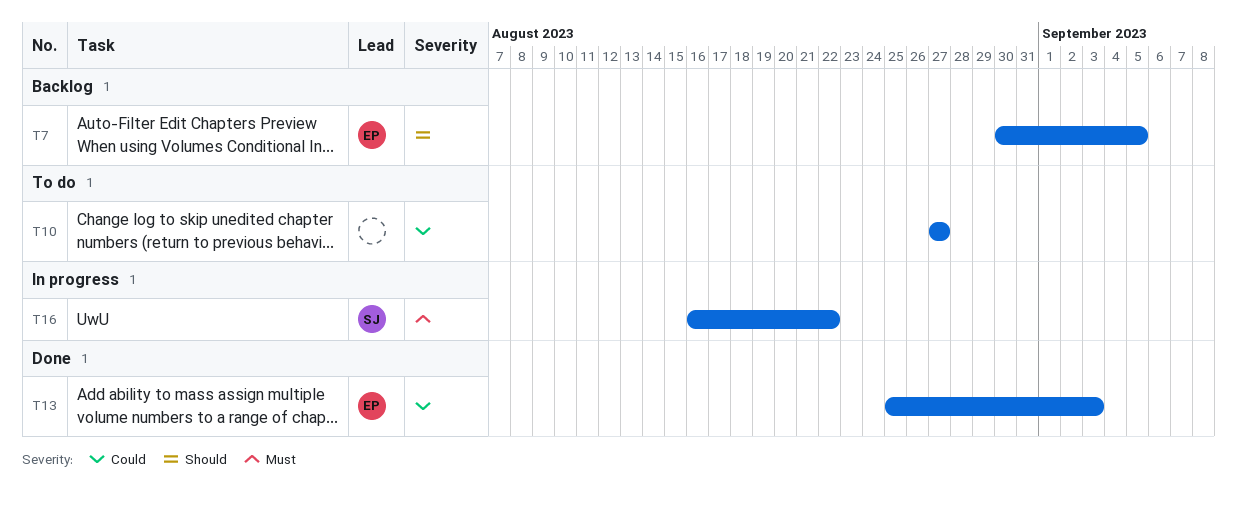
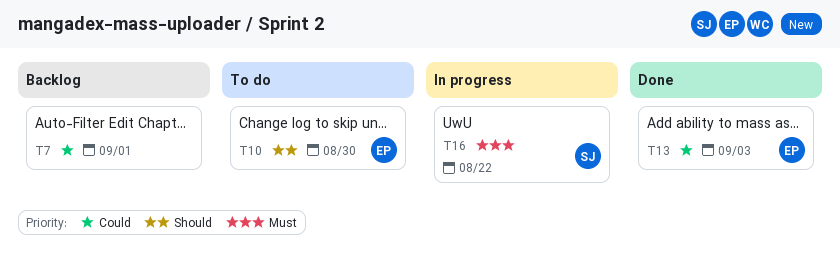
T7, owner: EP -> none
T7, priority: Should -> Could
T7, due: Sep 5 -> Sep 1
T10, owner: none -> EP
T10, priority: Could -> Should
T10, due: Aug 27 -> Aug 30

